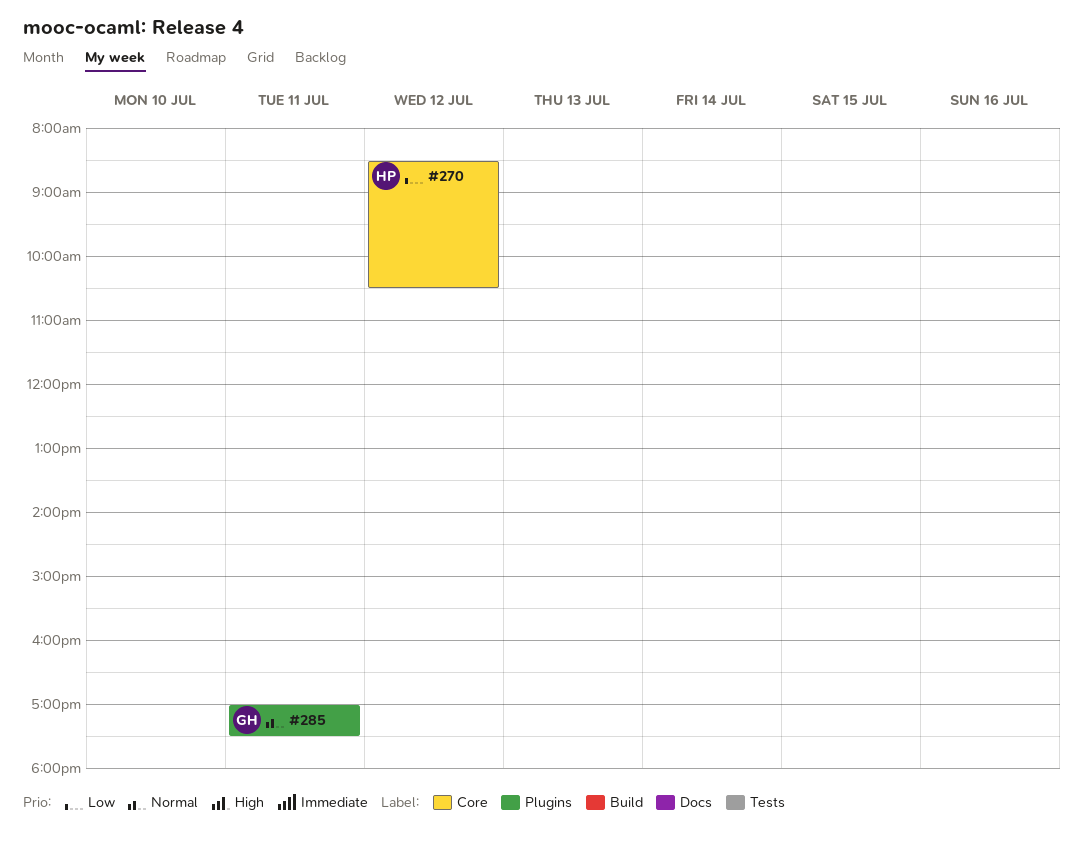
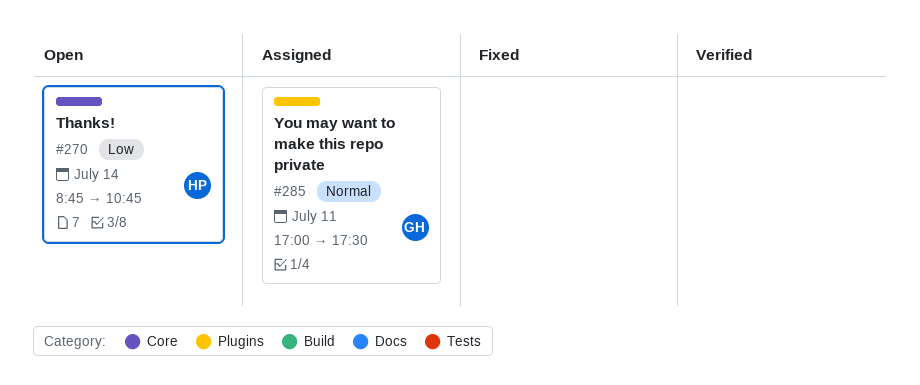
#270, day: Jul 12 -> Jul 14
#270, begins: 08:30 -> 08:45
#270, ends: 10:30 -> 10:45

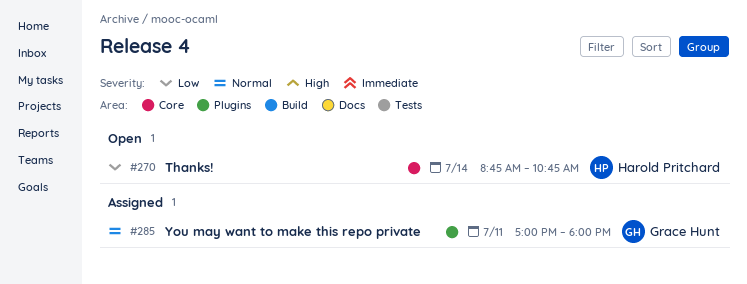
#285, ends: 17:30 -> 18:00

